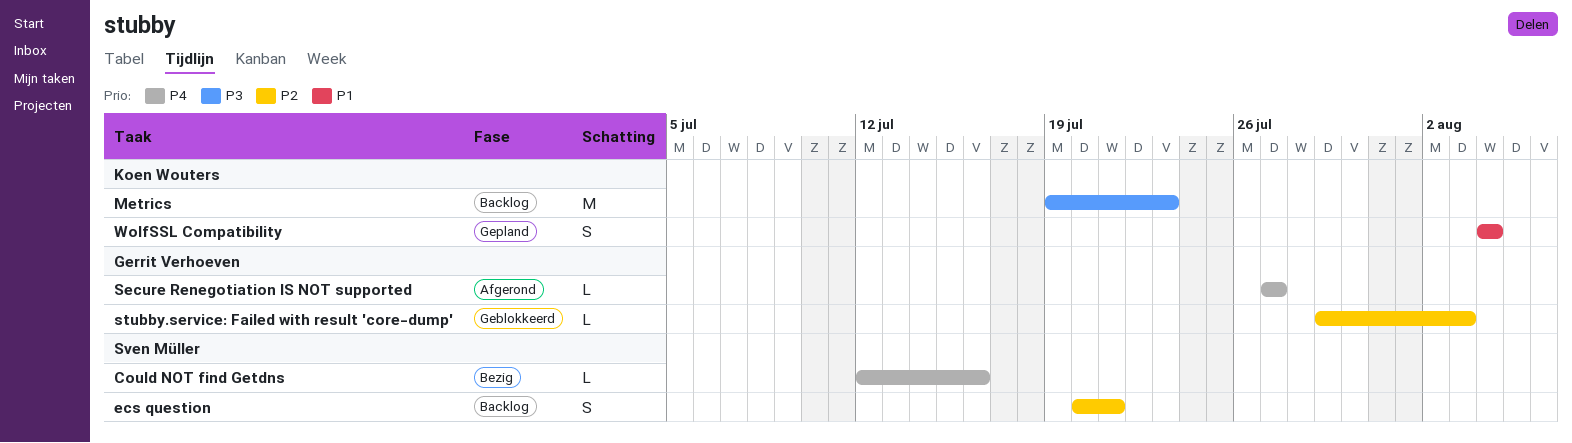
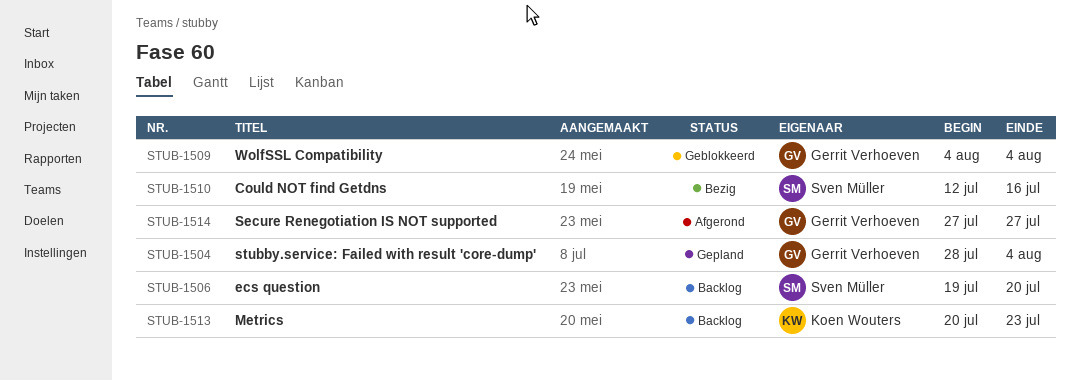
ecs question, start: Jul 20 -> Jul 19
ecs question, due: Jul 21 -> Jul 20
Metrics, start: Jul 19 -> Jul 20
stubby.service: Failed with result 'core-dump', status: Geblokkeerd -> Gepland
stubby.service: Failed with result 'core-dump', start: Jul 29 -> Jul 28
stubby.service: Failed with result 'core-dump', due: Aug 3 -> Aug 4
WolfSSL Compatibility, status: Gepland -> Geblokkeerd
WolfSSL Compatibility, owner: Koen Wouters -> Gerrit Verhoeven

